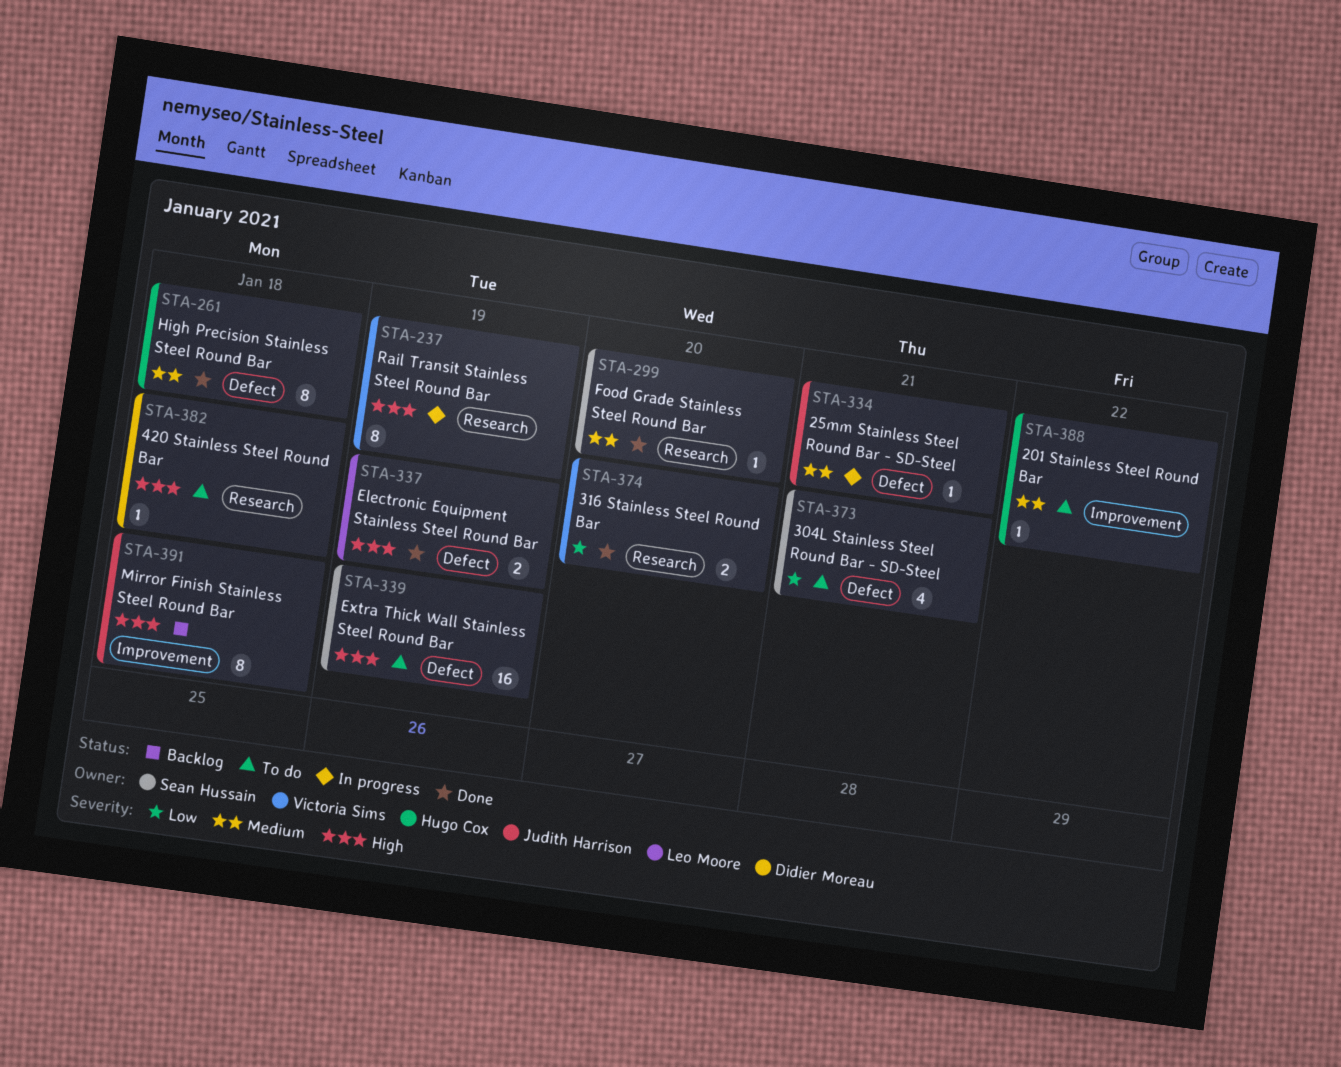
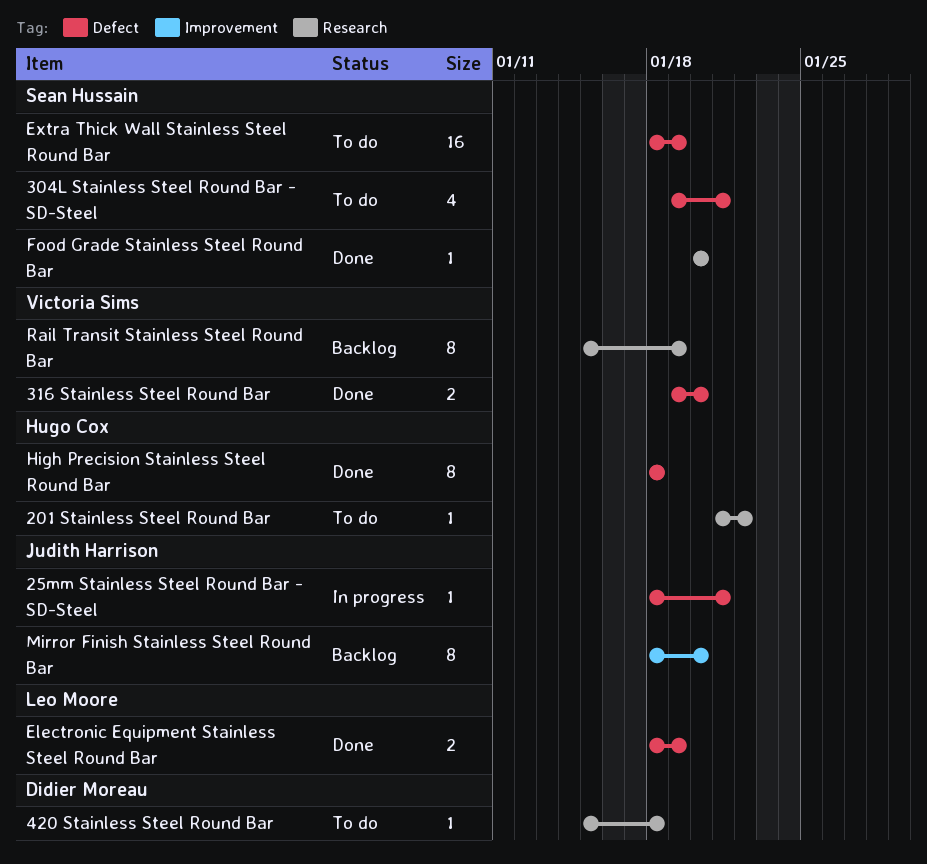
201 Stainless Steel Round Bar, label: Improvement -> Research
316 Stainless Steel Round Bar, label: Research -> Defect
Mirror Finish Stainless Steel Round Bar, due: Jan 18 -> Jan 20
Rail Transit Stainless Steel Round Bar, status: In progress -> Backlog

